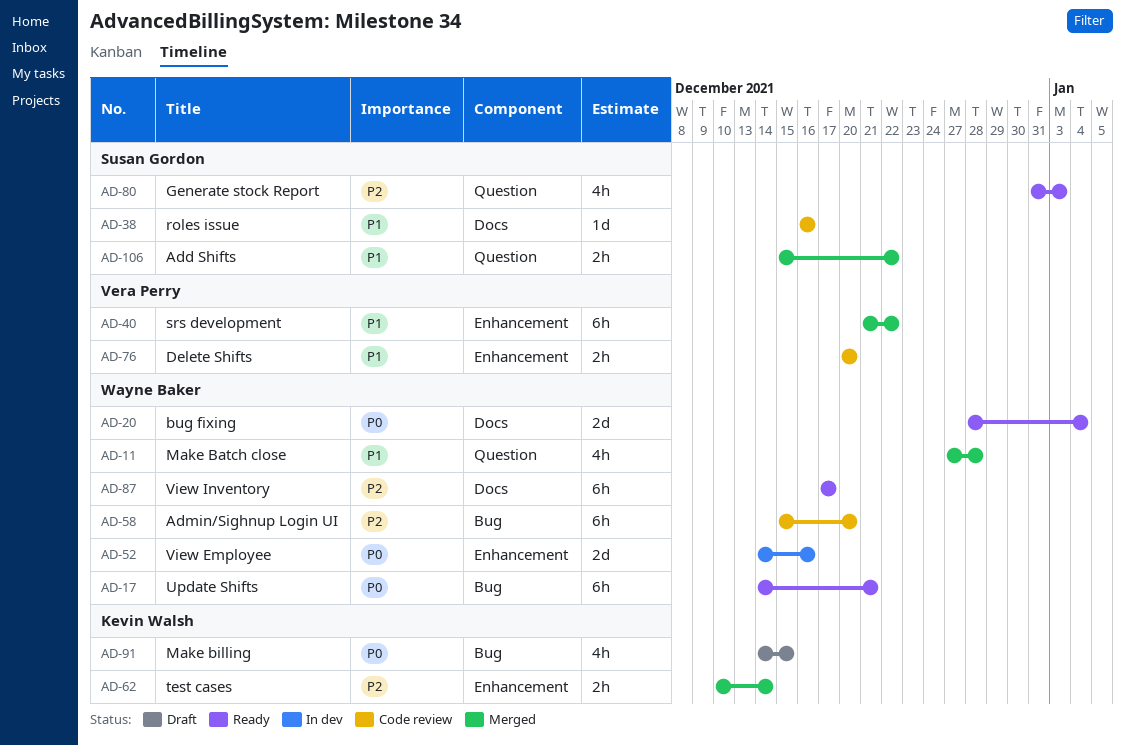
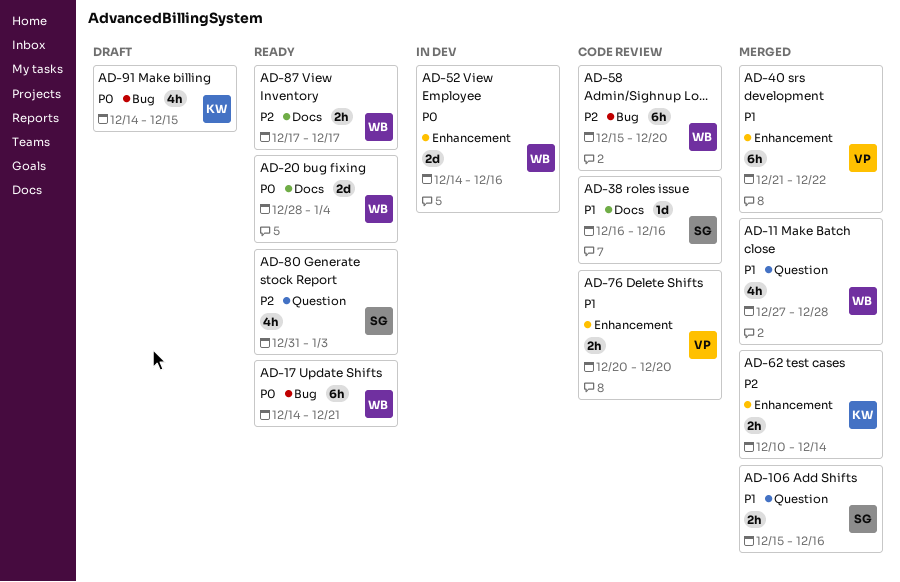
AD-87, estimate: 6h -> 2h
AD-106, due: Dec 22 -> Dec 16

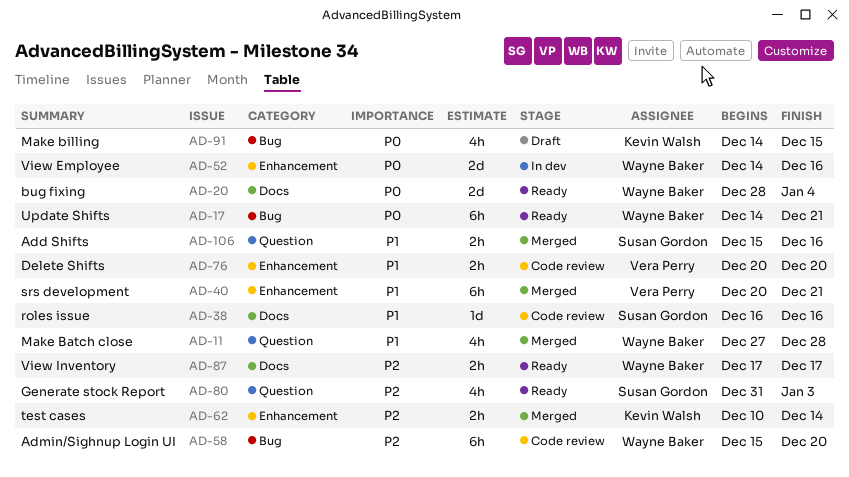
AD-40, start: Dec 21 -> Dec 20
AD-40, due: Dec 22 -> Dec 21

